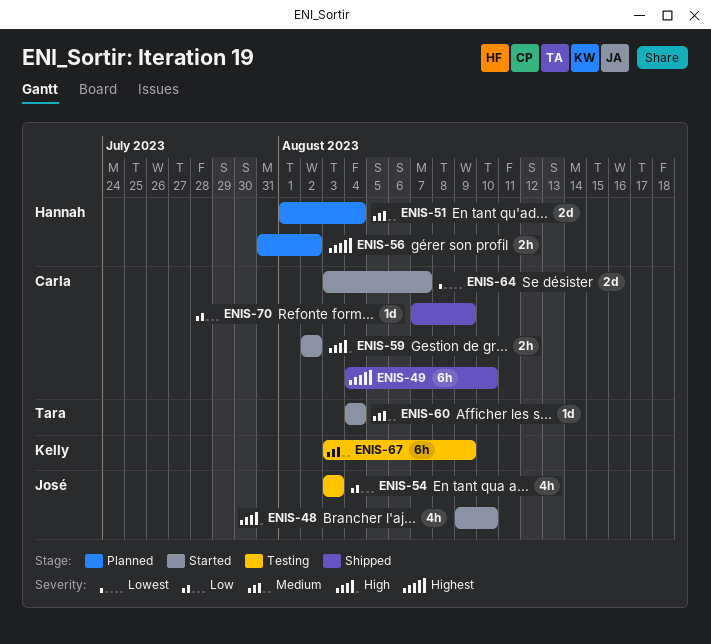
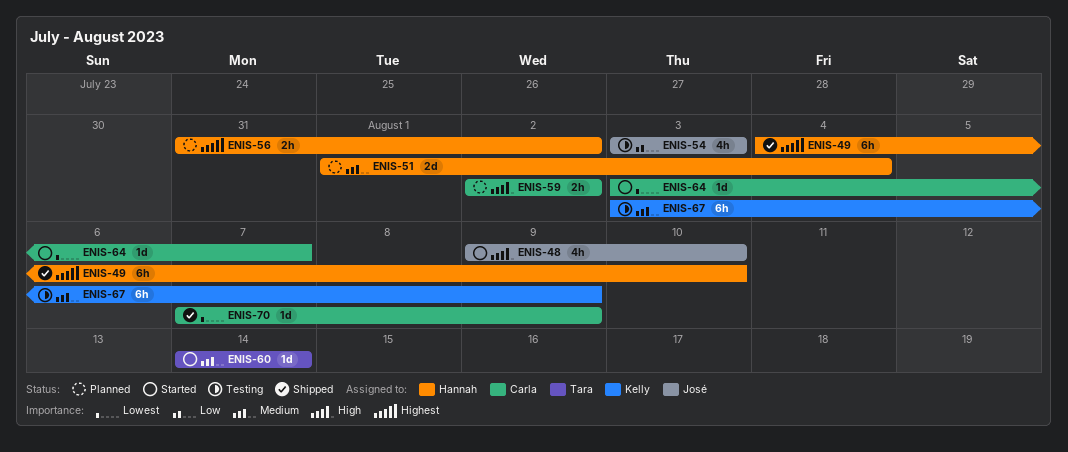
ENIS-49, owner: Carla -> Hannah
ENIS-59, status: Started -> Planned
ENIS-60, start: Aug 4 -> Aug 14
ENIS-60, due: Aug 4 -> Aug 14
ENIS-64, estimate: 2d -> 1d
ENIS-70, priority: Low -> Lowest

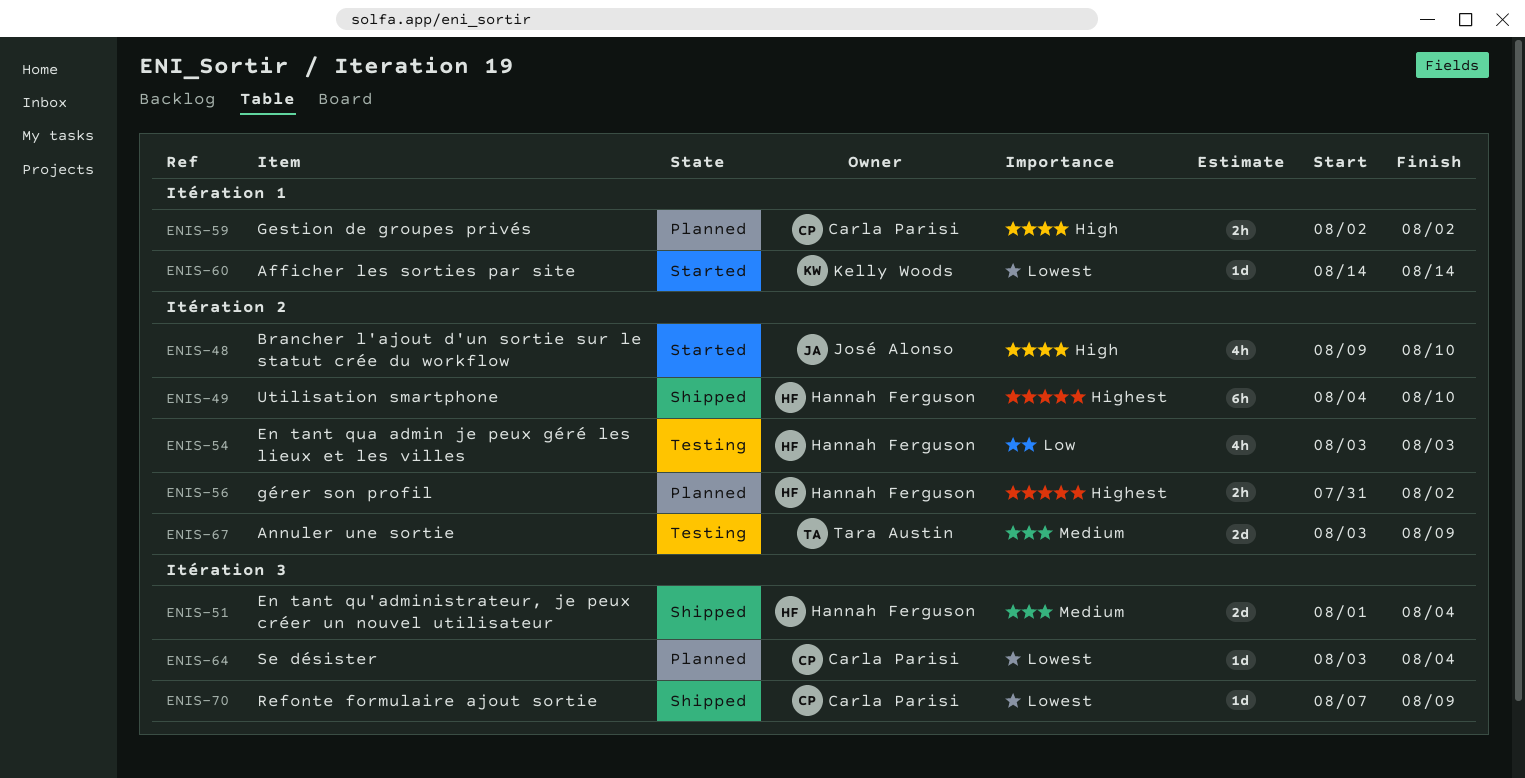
ENIS-51, status: Planned -> Shipped
ENIS-54, owner: José Alonso -> Hannah Ferguson
ENIS-60, owner: Tara Austin -> Kelly Woods
ENIS-60, priority: Medium -> Lowest
ENIS-64, status: Started -> Planned
ENIS-64, due: Aug 7 -> Aug 4
ENIS-67, owner: Kelly Woods -> Tara Austin
ENIS-67, estimate: 6h -> 2d

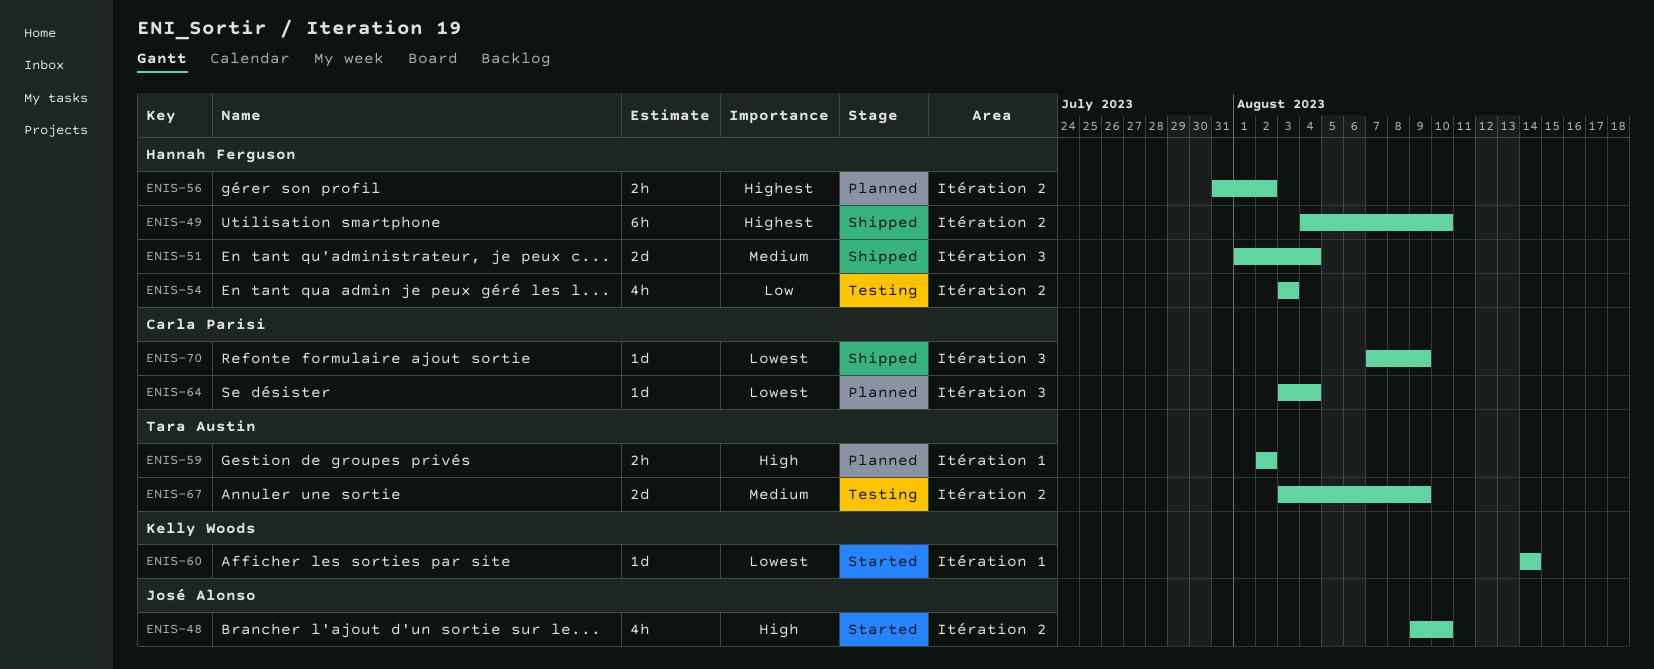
ENIS-59, owner: Carla Parisi -> Tara Austin

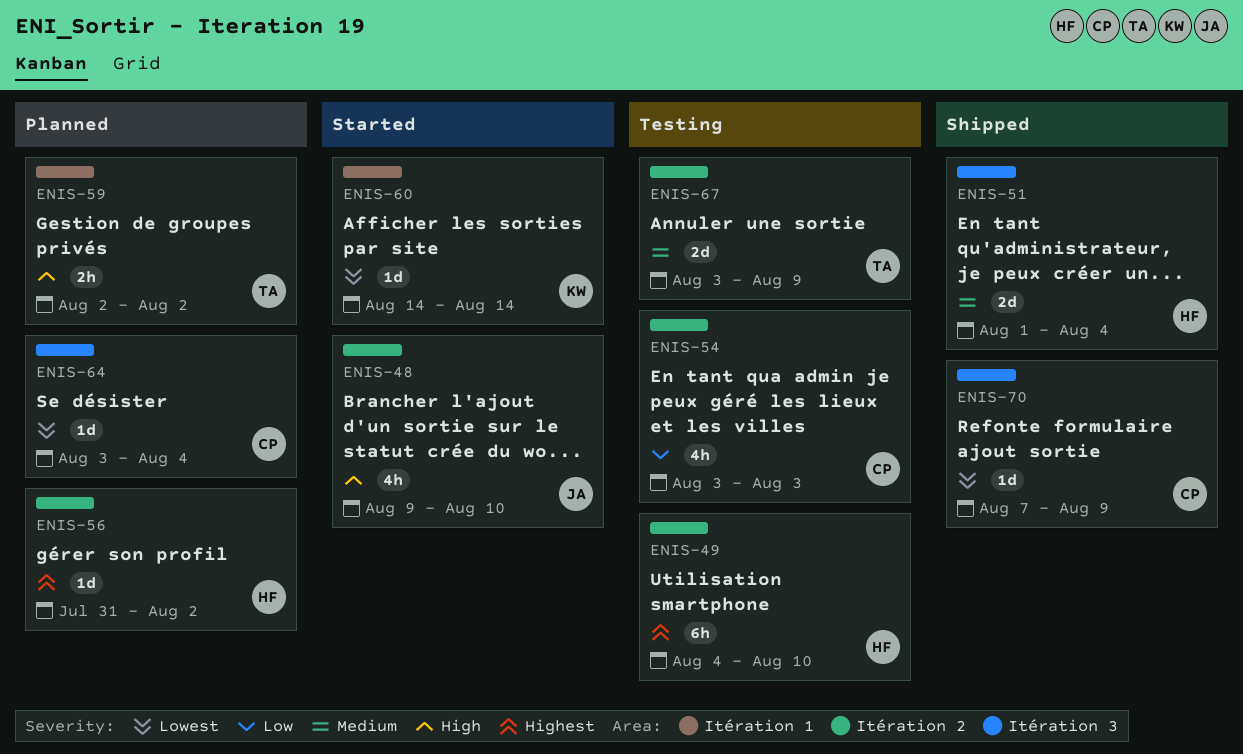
ENIS-49, status: Shipped -> Testing
ENIS-54, owner: Hannah Ferguson -> Carla Parisi
ENIS-56, estimate: 2h -> 1d

